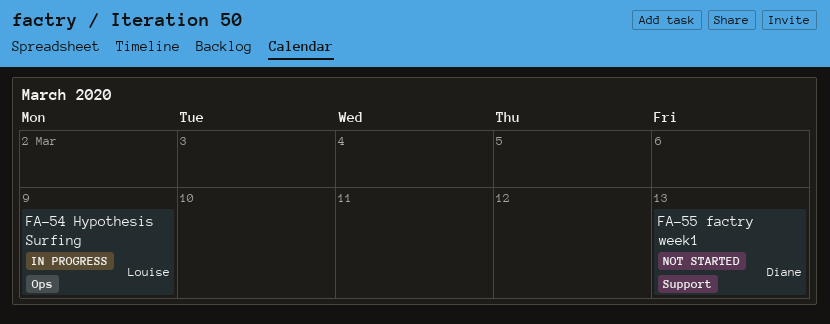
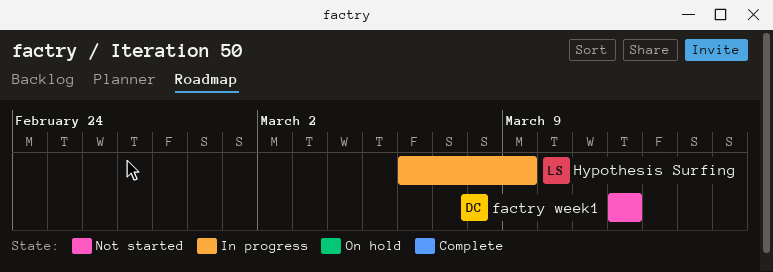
factry week1, due: Mar 13 -> Mar 12

